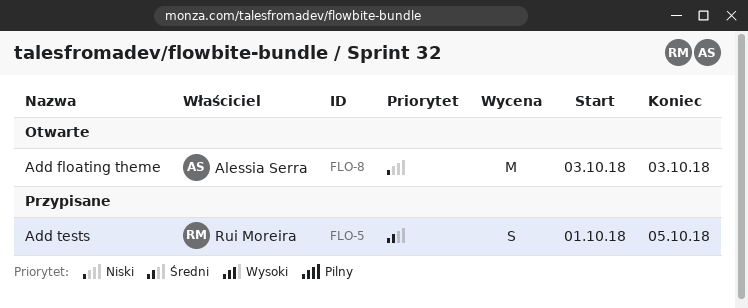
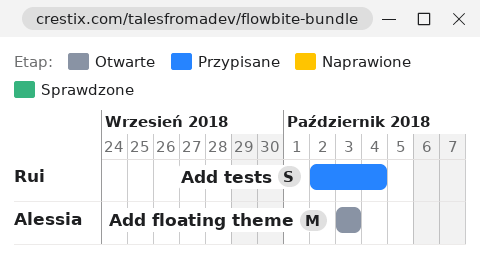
Add tests, start: Oct 1 -> Oct 2
Add tests, due: Oct 5 -> Oct 4

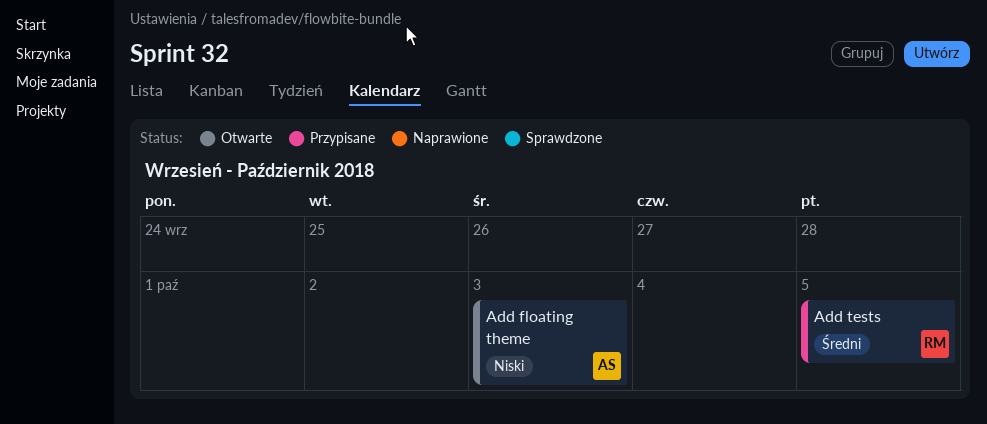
Add tests, due: Oct 4 -> Oct 5

